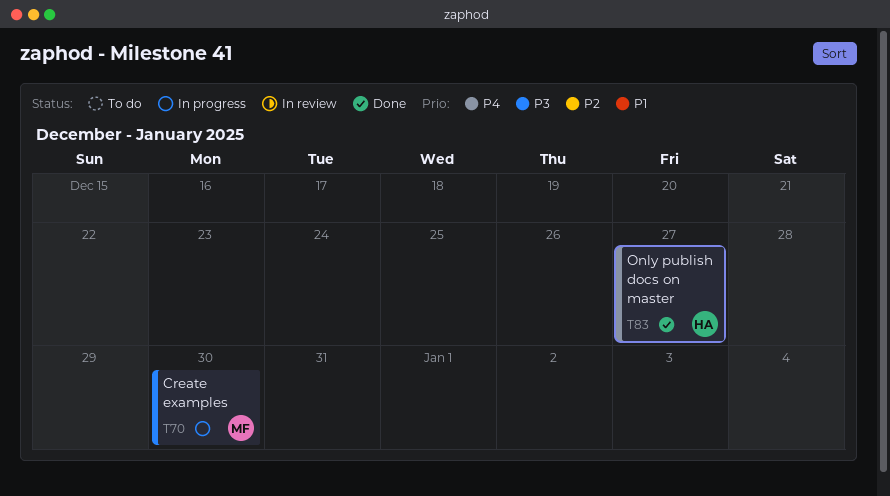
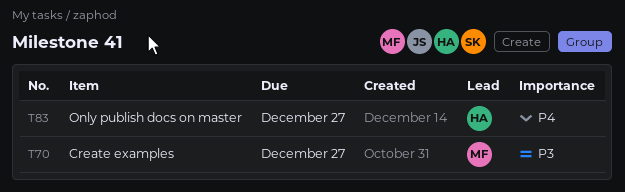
T70, due: Dec 30 -> Dec 27

